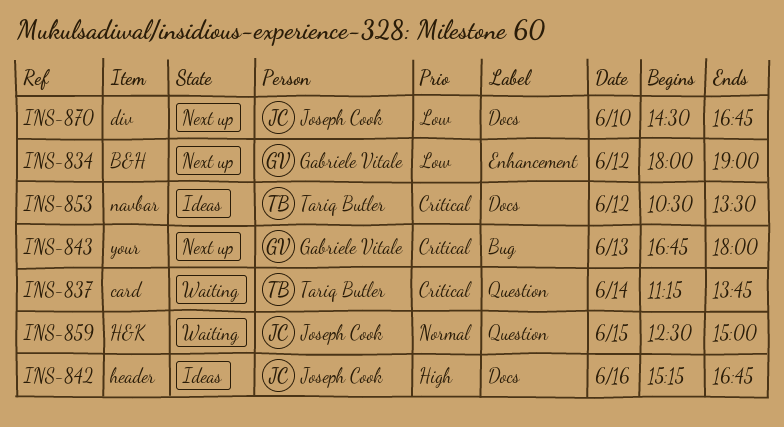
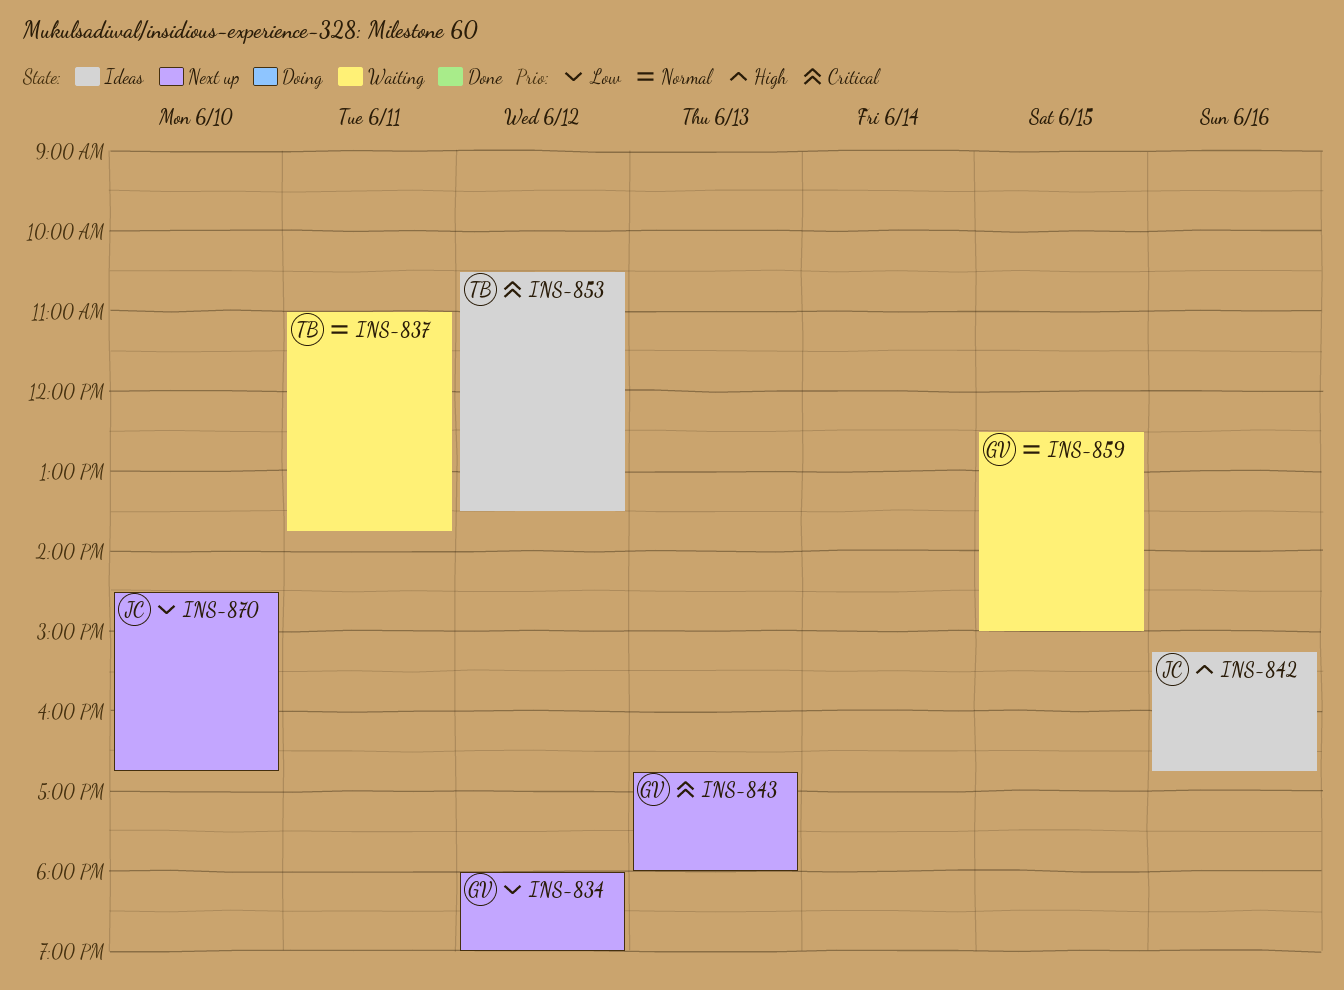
INS-837, priority: Critical -> Normal
INS-837, day: Jun 14 -> Jun 11
INS-837, begins: 11:15 -> 11:00
INS-859, owner: Joseph Cook -> Gabriele Vitale

